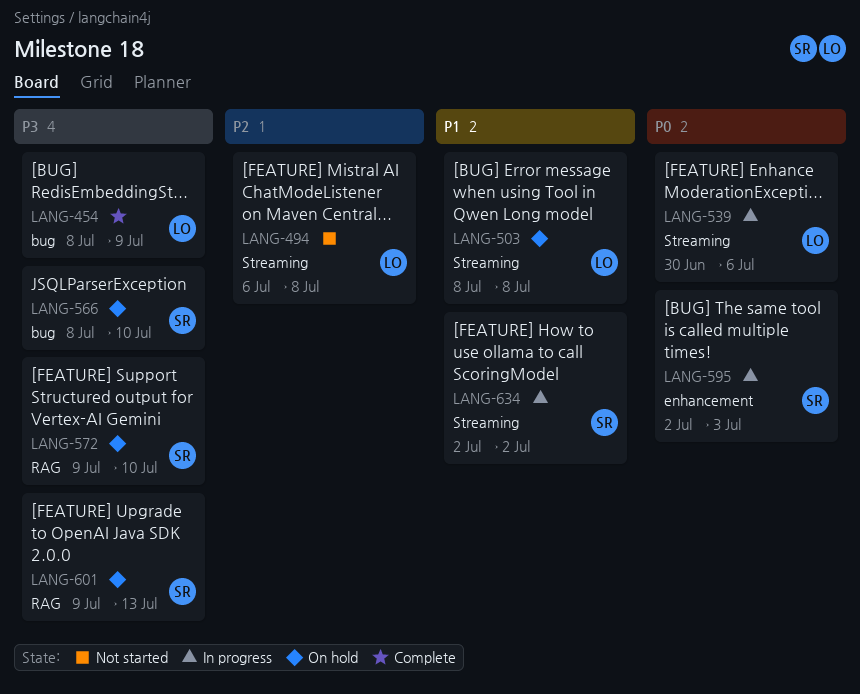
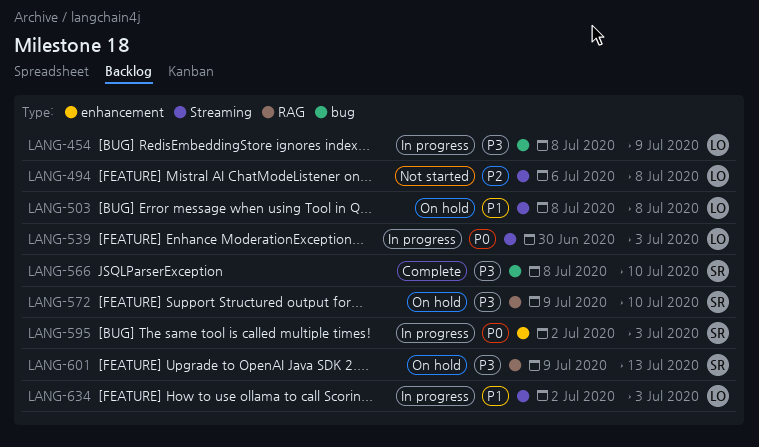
LANG-454, status: Complete -> In progress
LANG-539, due: Jul 6 -> Jul 3
LANG-566, status: On hold -> Complete
LANG-634, owner: SR -> LO
LANG-634, due: Jul 2 -> Jul 3

